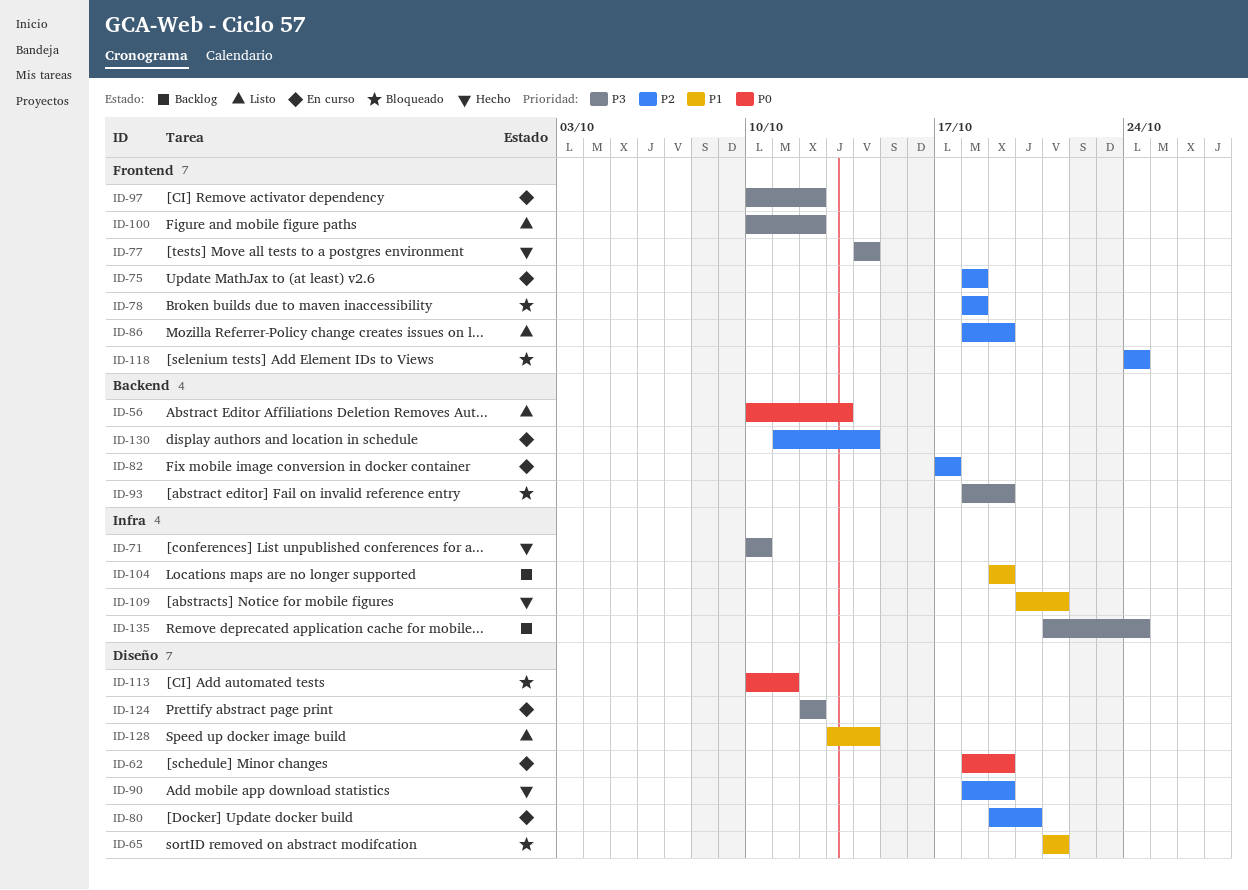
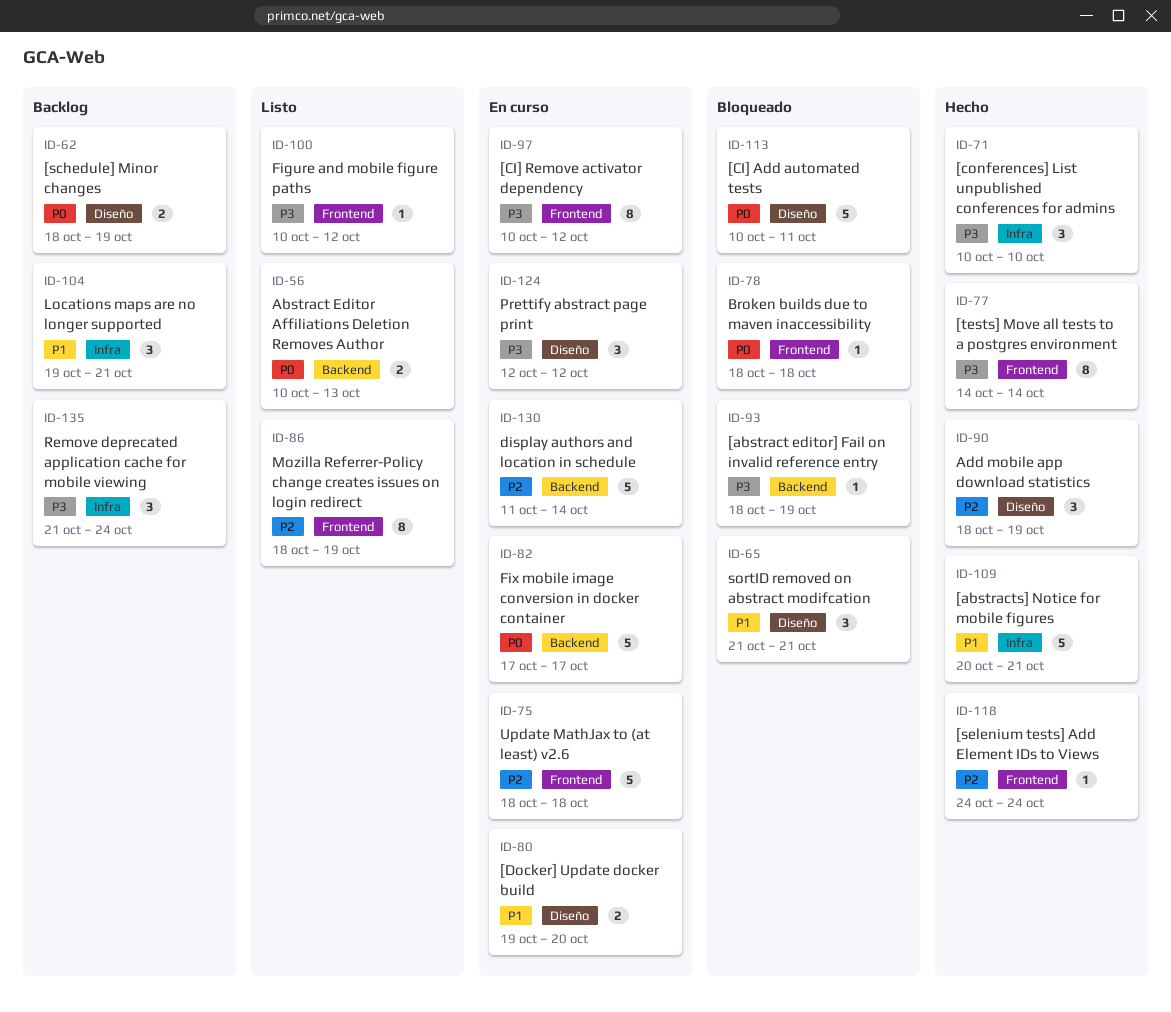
ID-62, status: En curso -> Backlog
ID-78, priority: P2 -> P0
ID-80, priority: P2 -> P1
ID-82, priority: P2 -> P0
ID-104, due: Oct 19 -> Oct 21
ID-118, status: Bloqueado -> Hecho
ID-128: present -> none

